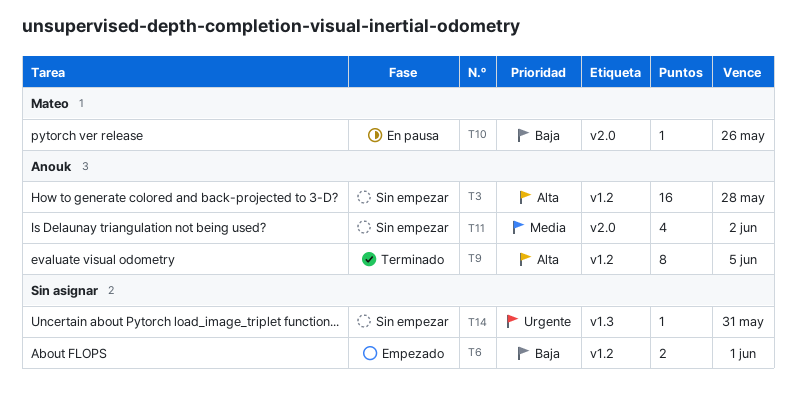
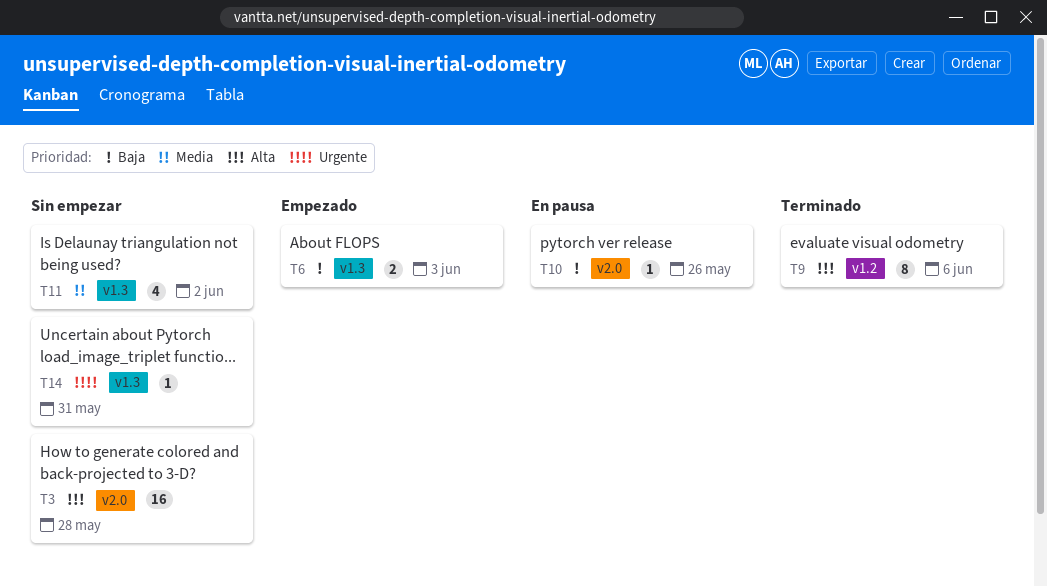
T3, label: v1.2 -> v2.0
T6, label: v1.2 -> v1.3
T6, due: Jun 1 -> Jun 3
T9, due: Jun 5 -> Jun 6
T11, label: v2.0 -> v1.3

